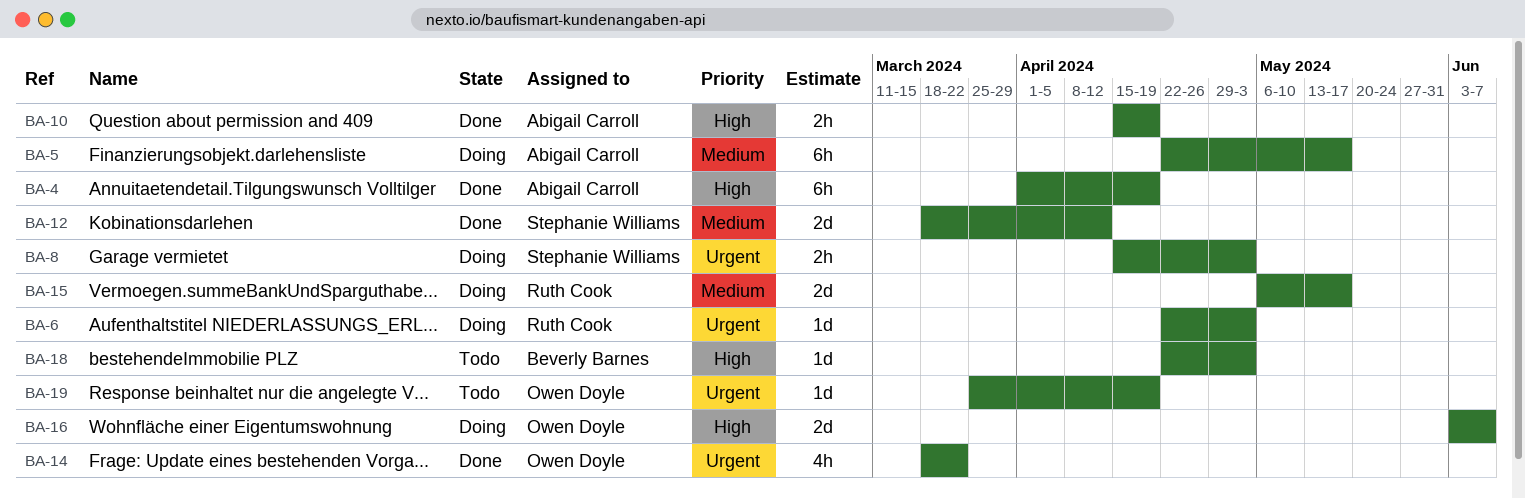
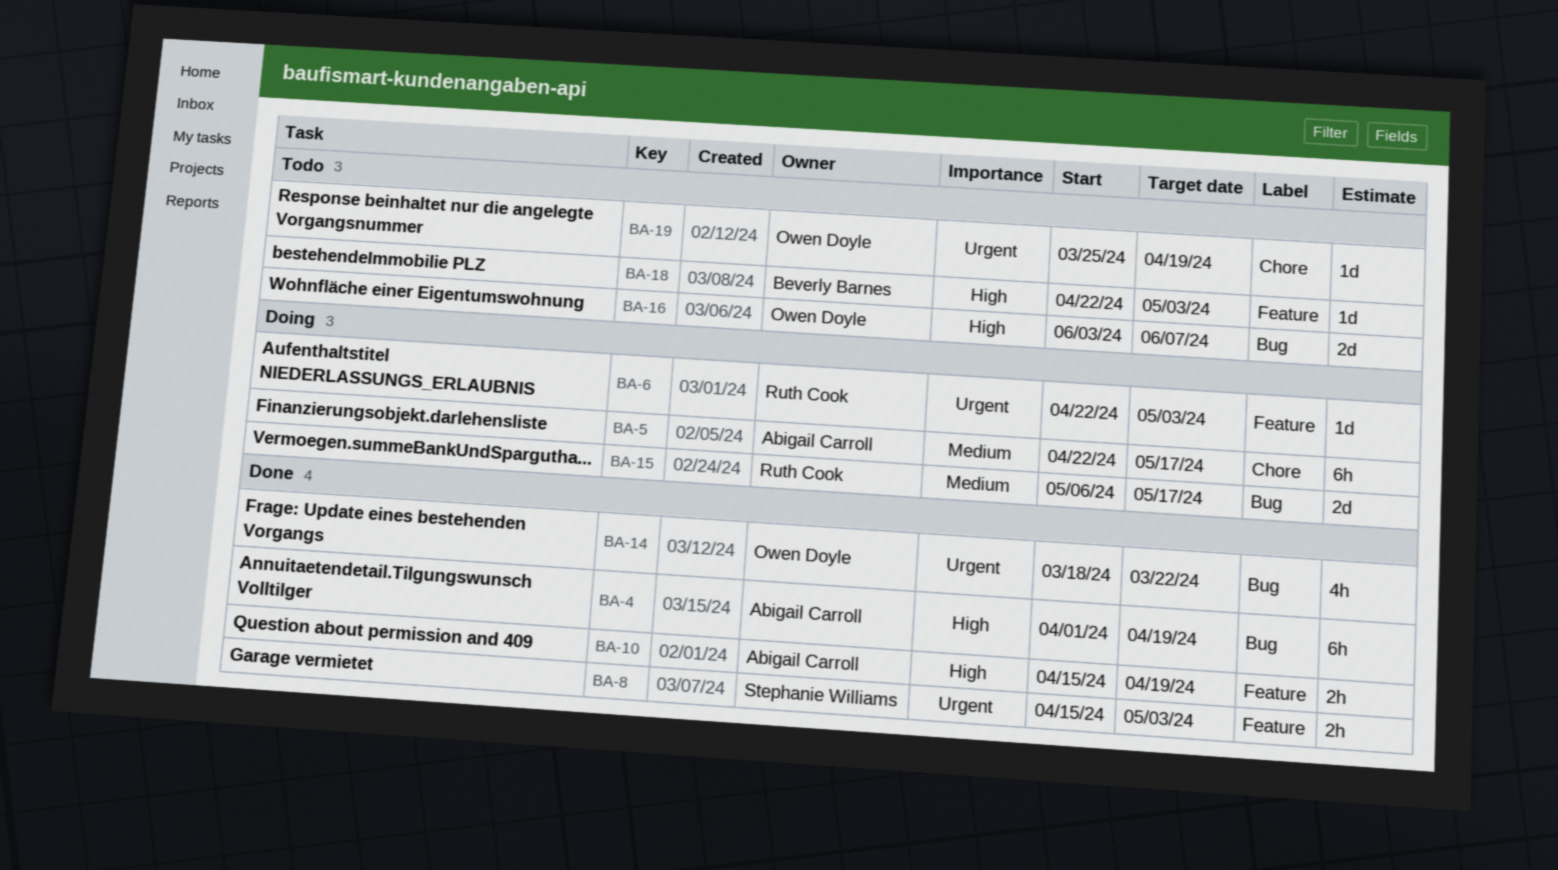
BA-8, status: Doing -> Done
BA-12: present -> none
BA-16, status: Doing -> Todo

